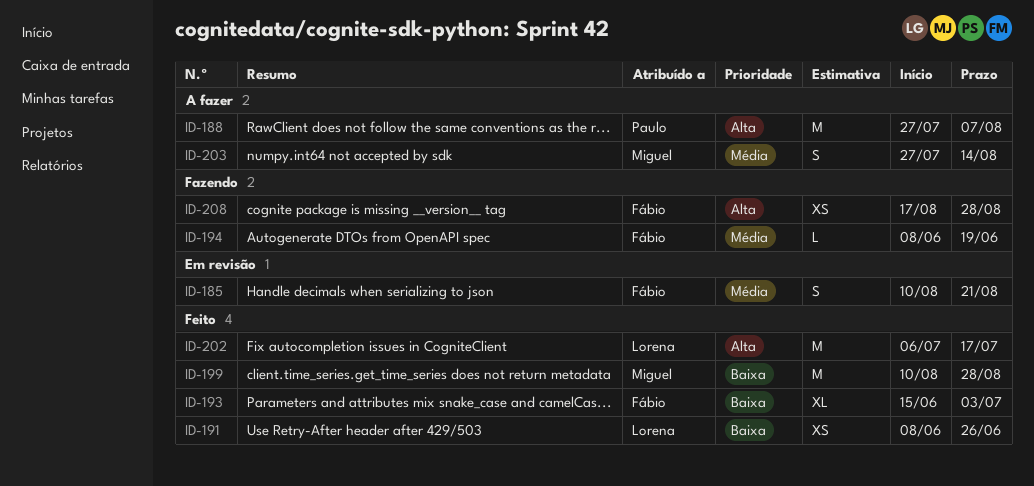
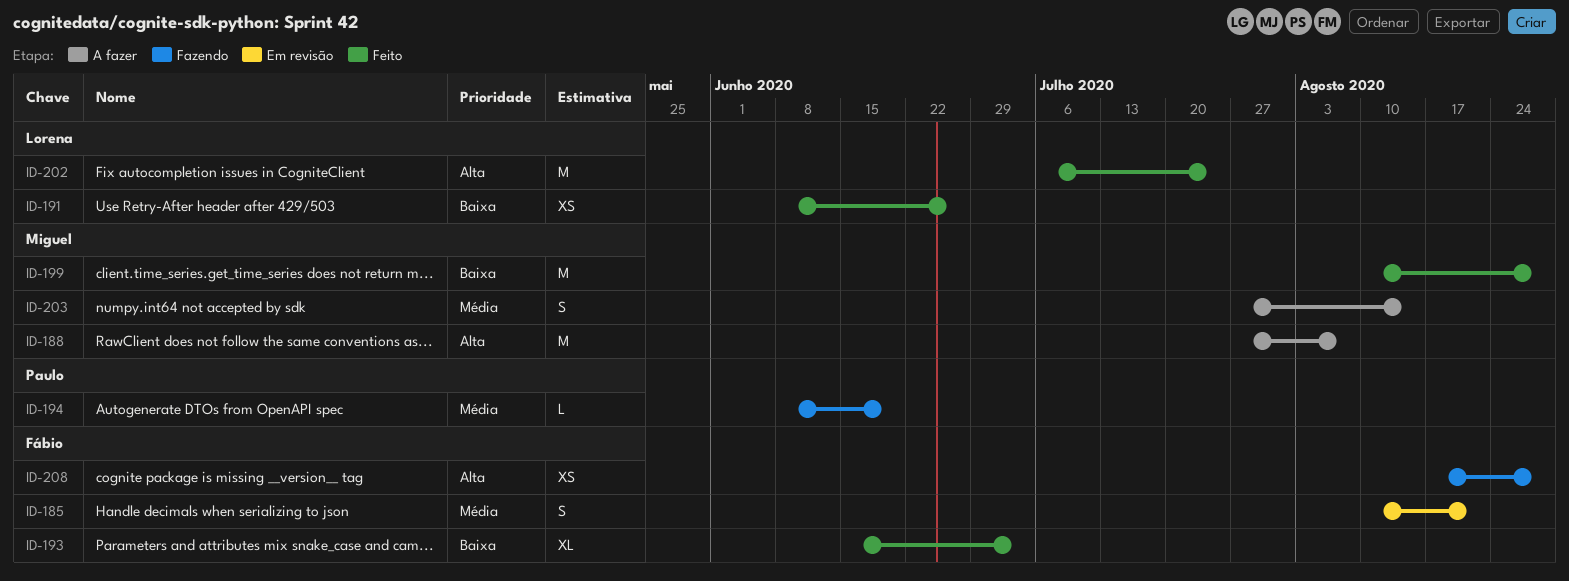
ID-188, owner: Paulo -> Miguel
ID-194, owner: Fábio -> Paulo
ID-202, due: Jul 17 -> Jul 24

